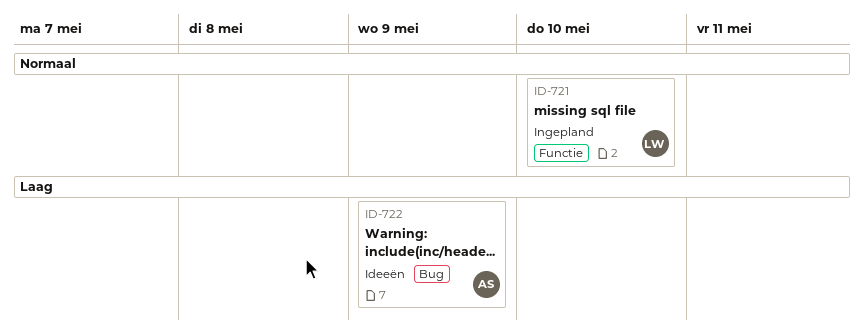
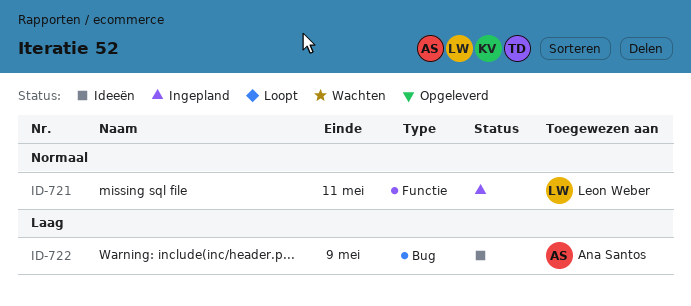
ID-721, due: May 10 -> May 11

